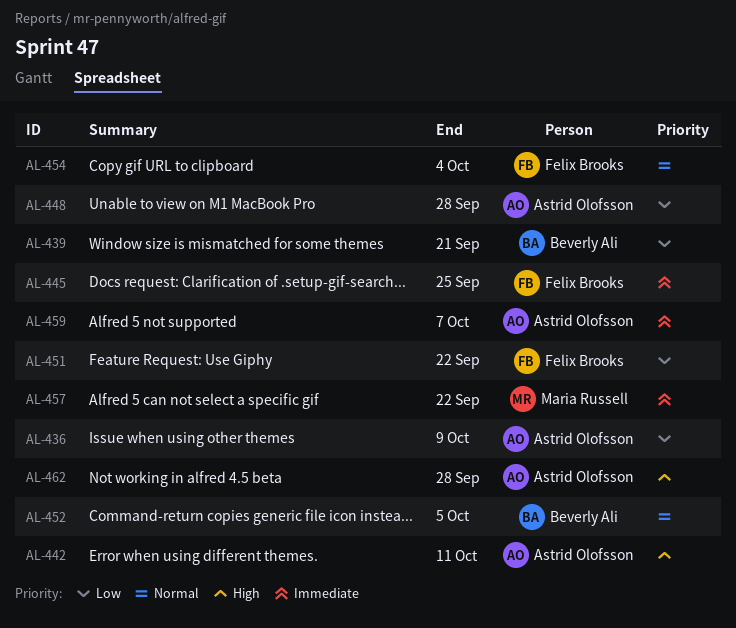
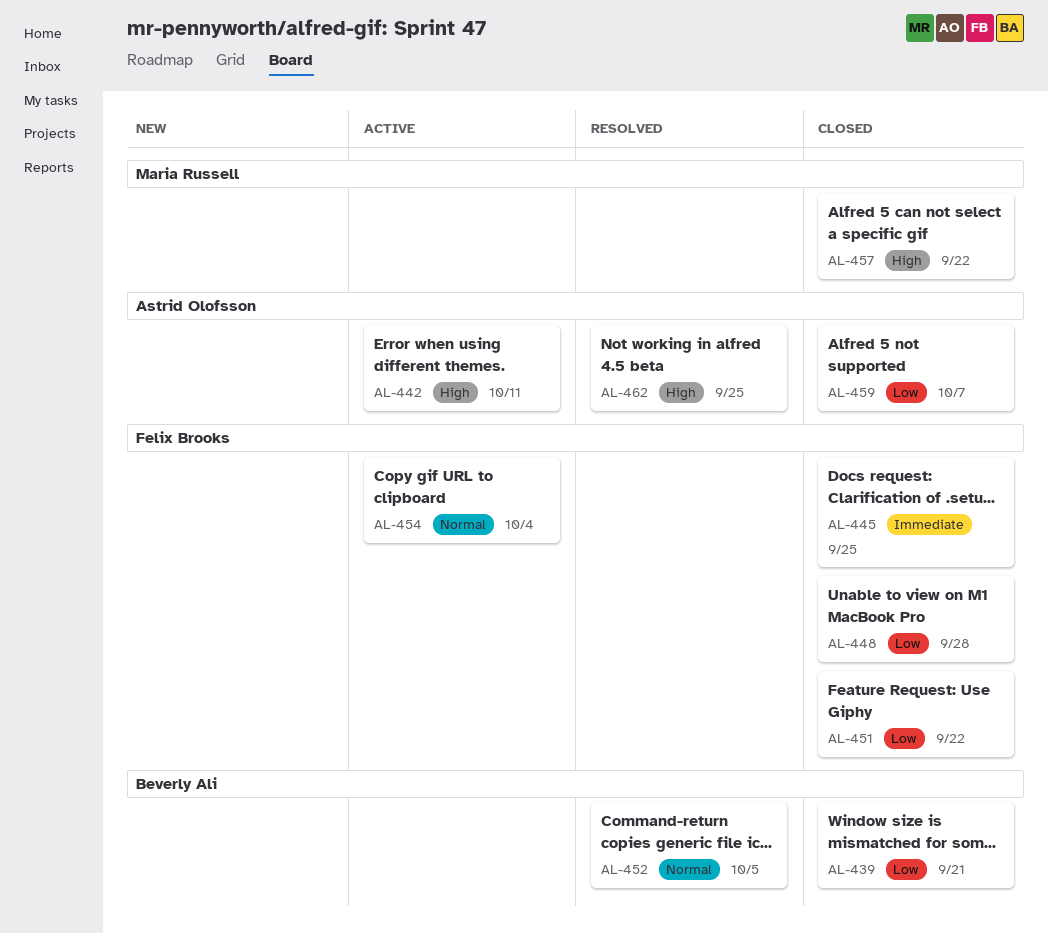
AL-436: present -> none
AL-448, owner: Astrid Olofsson -> Felix Brooks
AL-457, priority: Immediate -> High
AL-459, priority: Immediate -> Low
AL-462, due: Sep 28 -> Sep 25

